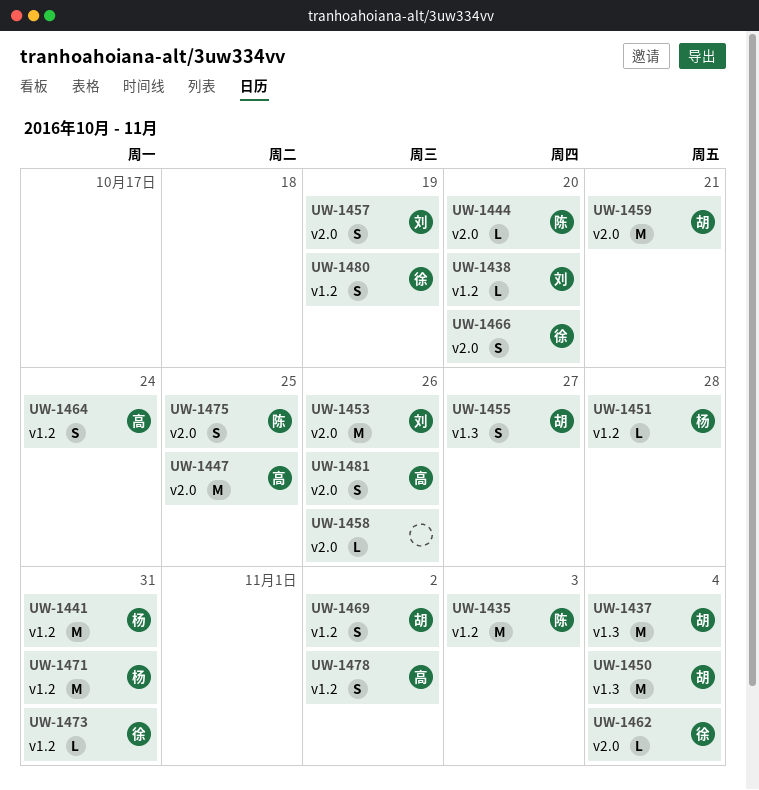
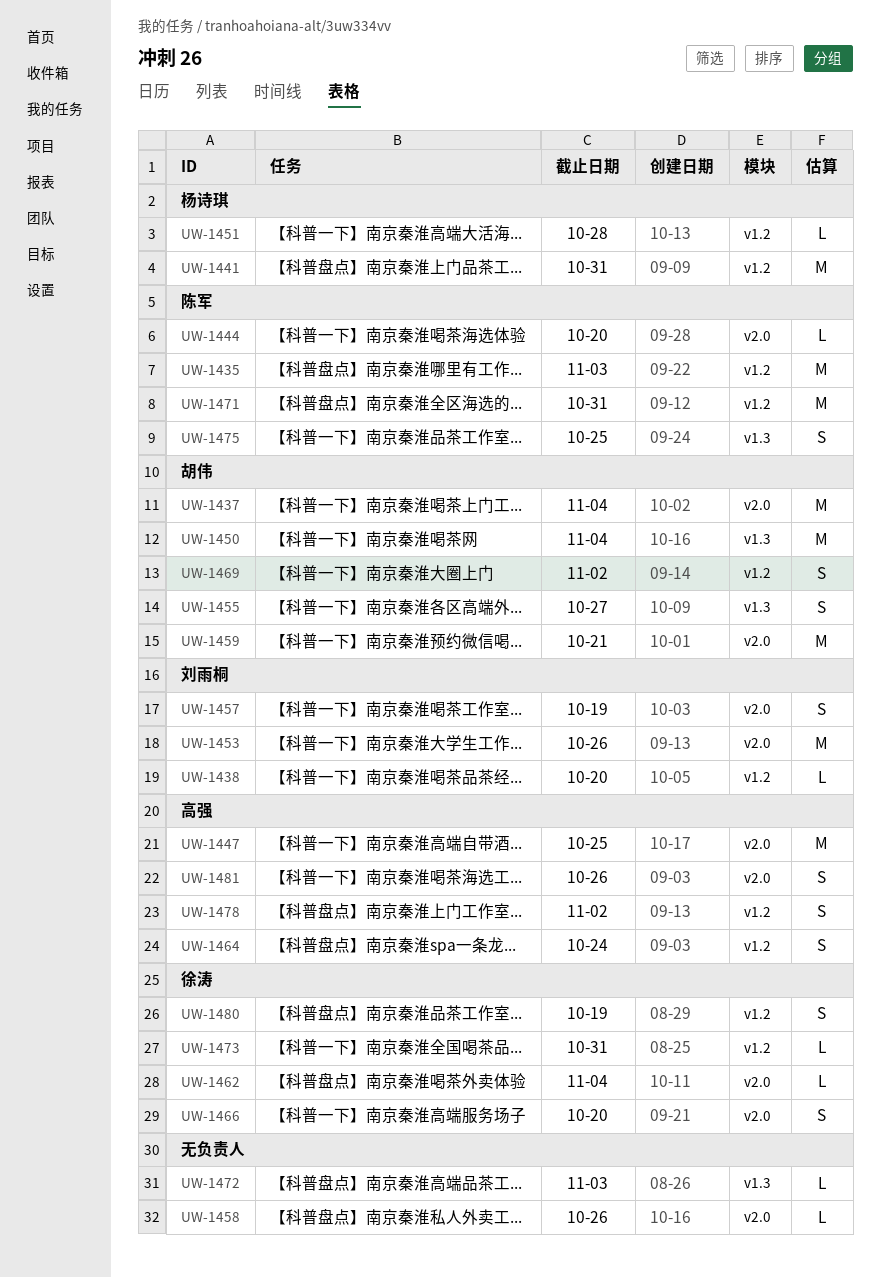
UW-1437, label: v1.3 -> v2.0
UW-1471, owner: 杨诗琪 -> 陈军
UW-1472: none -> present
UW-1475, label: v2.0 -> v1.3

